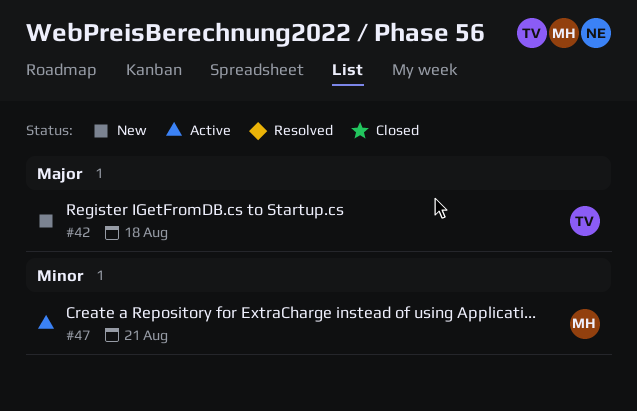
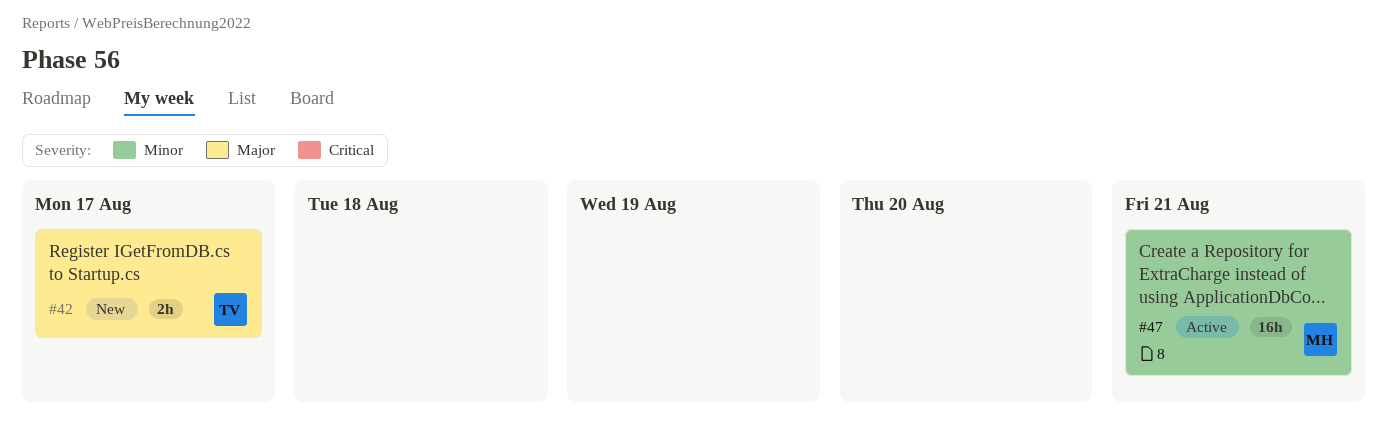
#42, due: Aug 18 -> Aug 17

